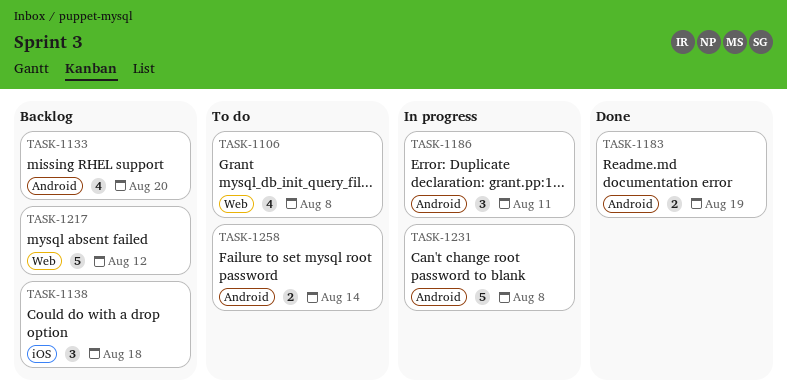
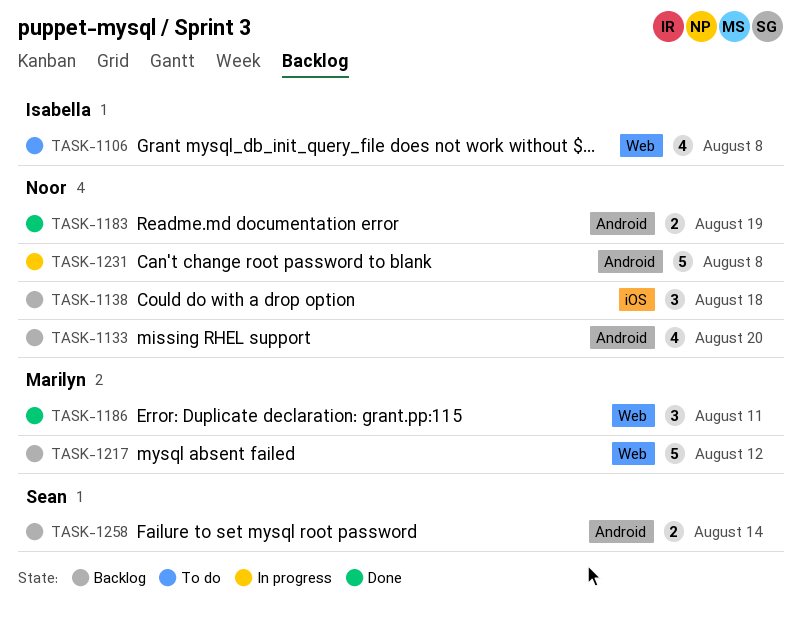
TASK-1186, status: In progress -> Done
TASK-1186, label: Android -> Web
TASK-1258, status: To do -> Backlog

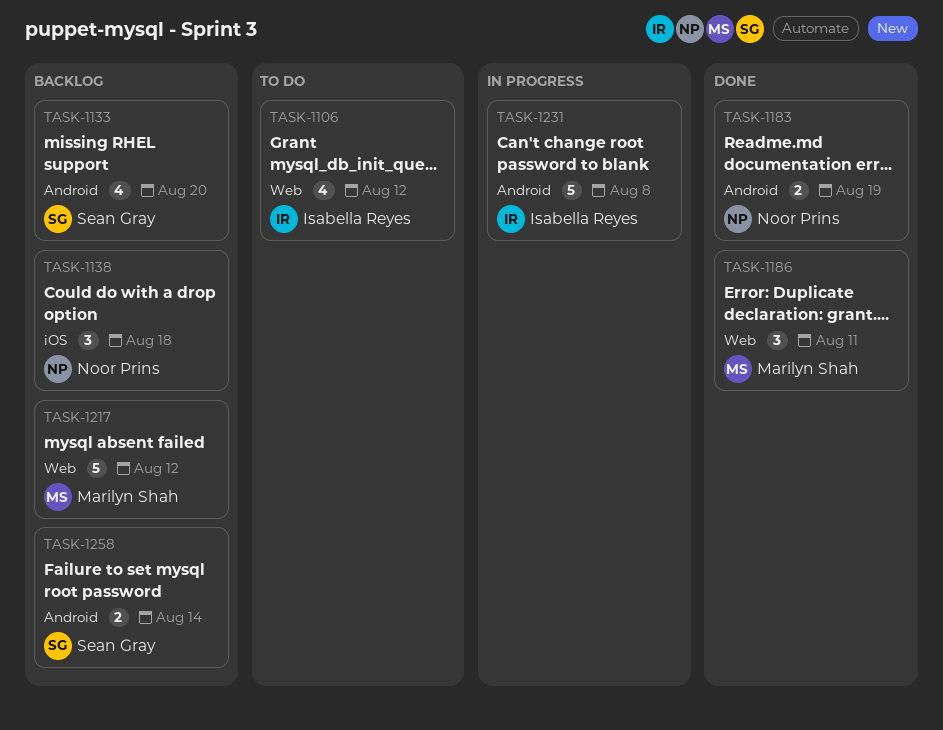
TASK-1106, due: Aug 8 -> Aug 12
TASK-1133, owner: Noor Prins -> Sean Gray
TASK-1231, owner: Noor Prins -> Isabella Reyes

